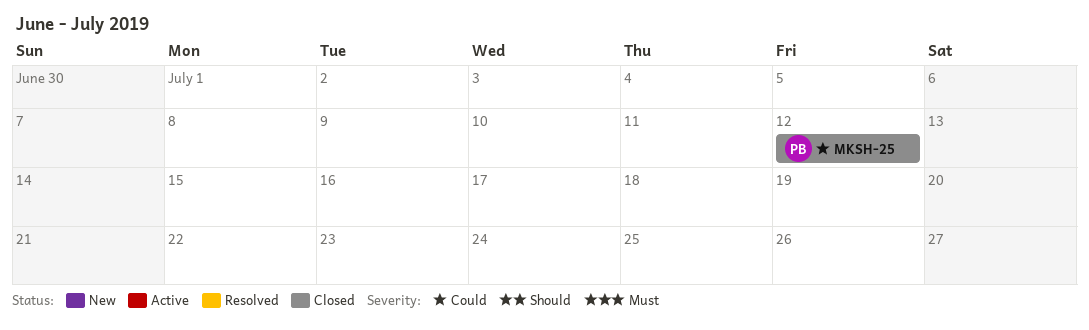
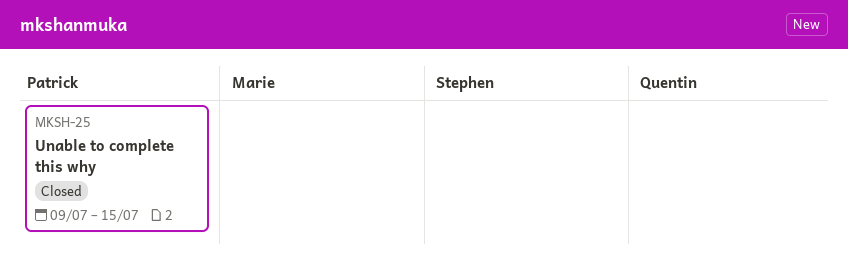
MKSH-25, start: Jul 12 -> Jul 9
MKSH-25, due: Jul 12 -> Jul 15

